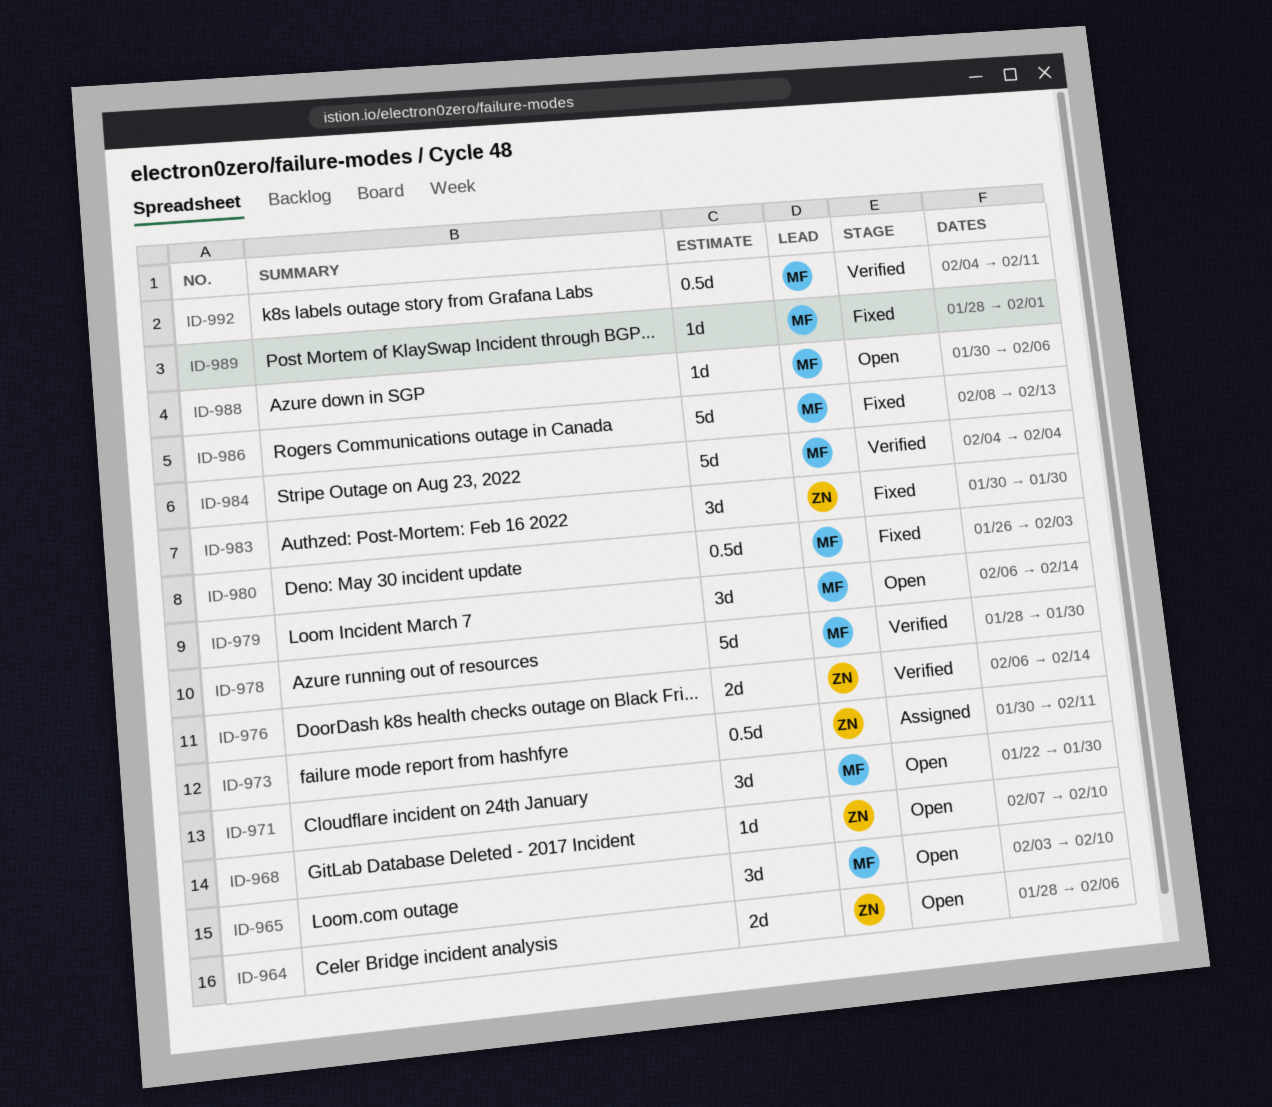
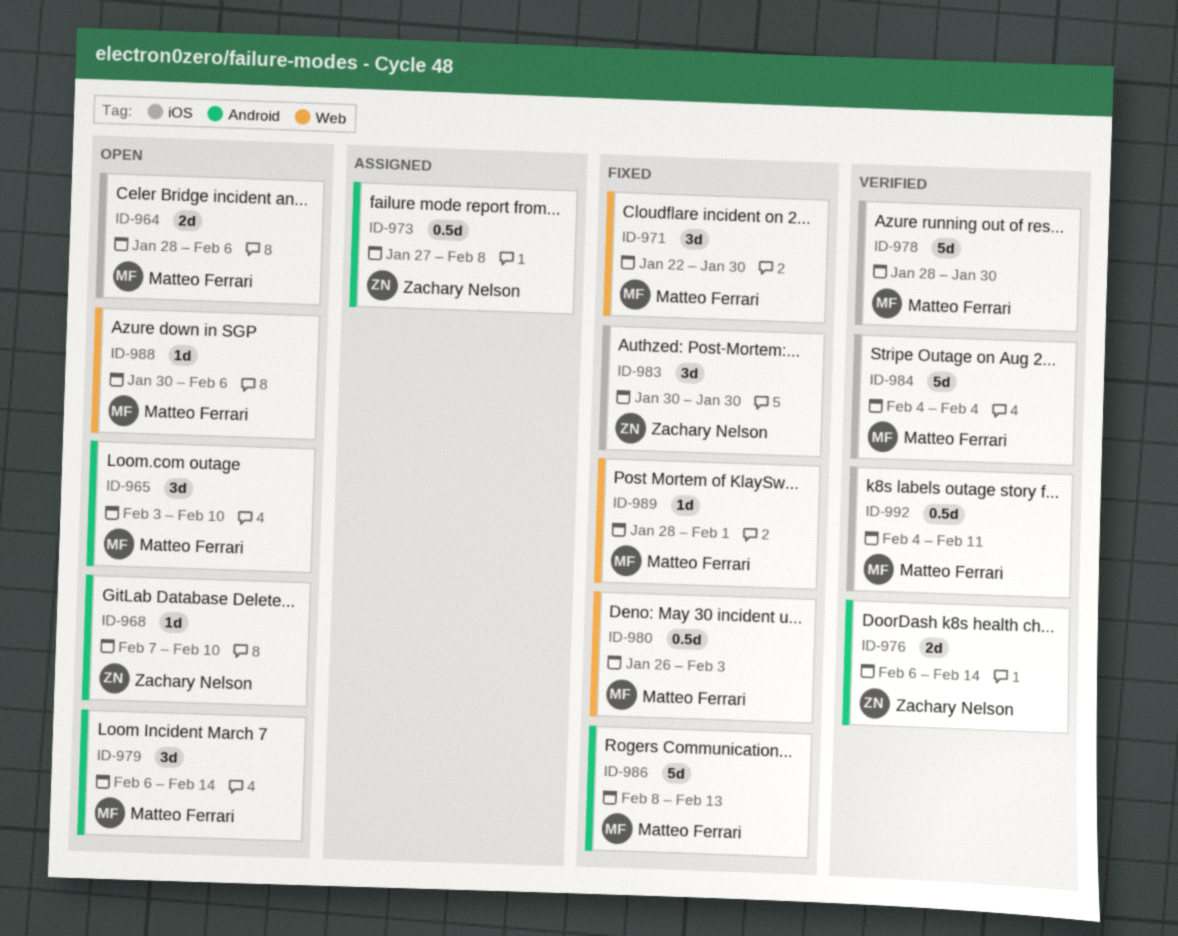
ID-964, owner: Zachary Nelson -> Matteo Ferrari
ID-971, status: Open -> Fixed
ID-973, start: Jan 30 -> Jan 27
ID-973, due: Feb 11 -> Feb 8

